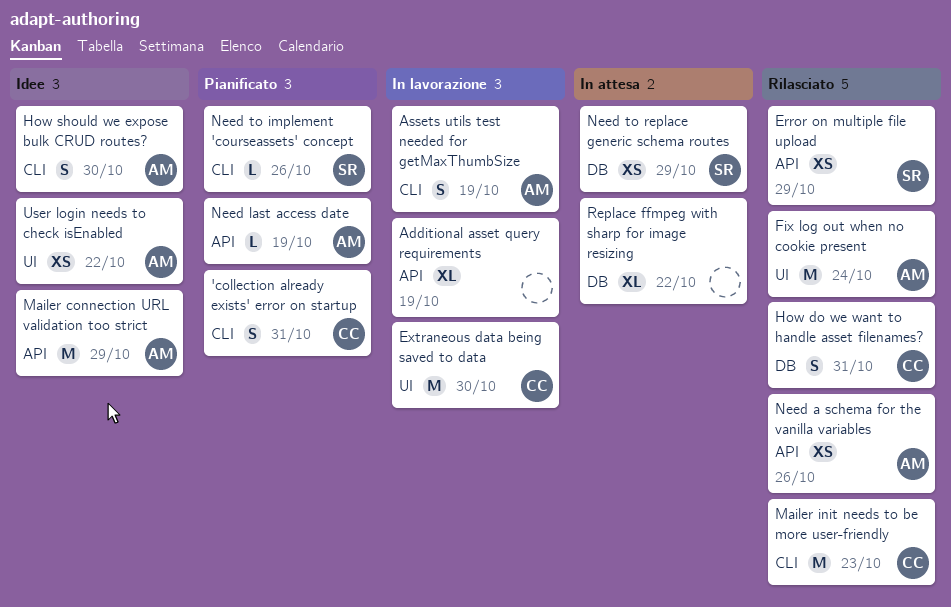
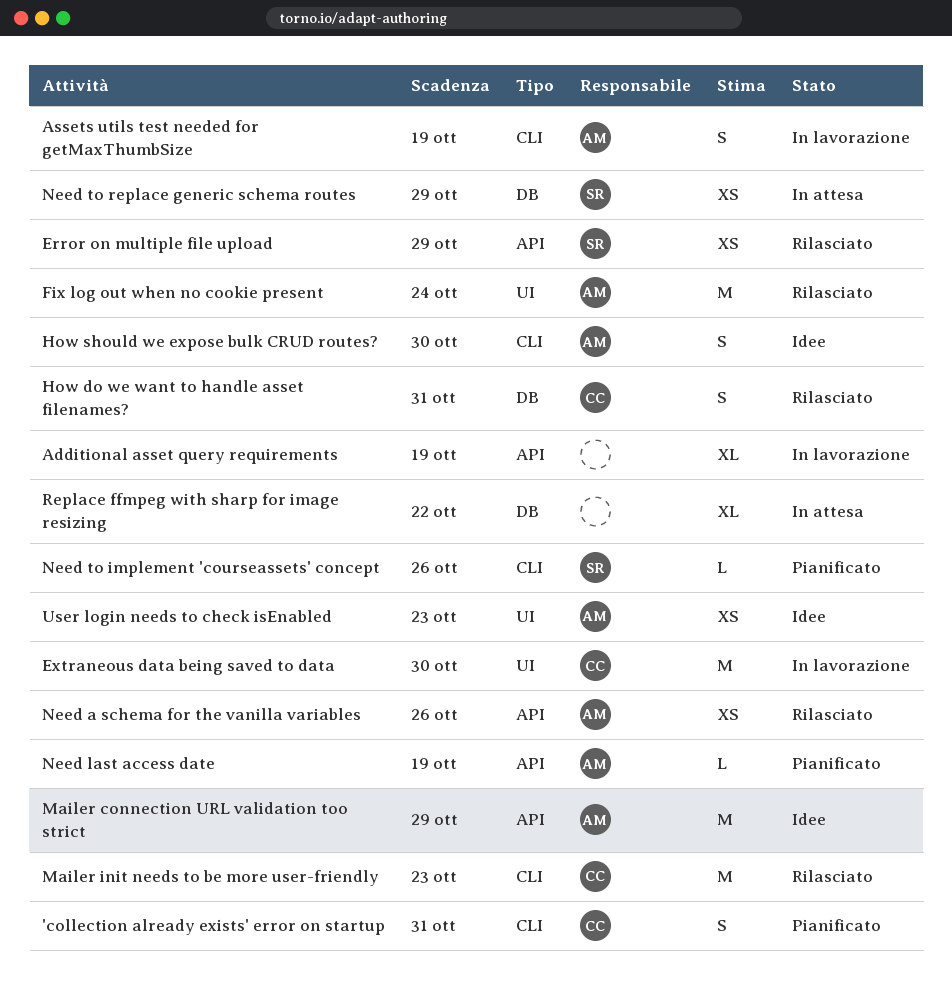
User login needs to check isEnabled, due: Oct 22 -> Oct 23

